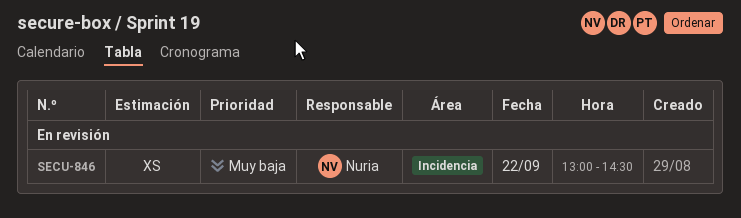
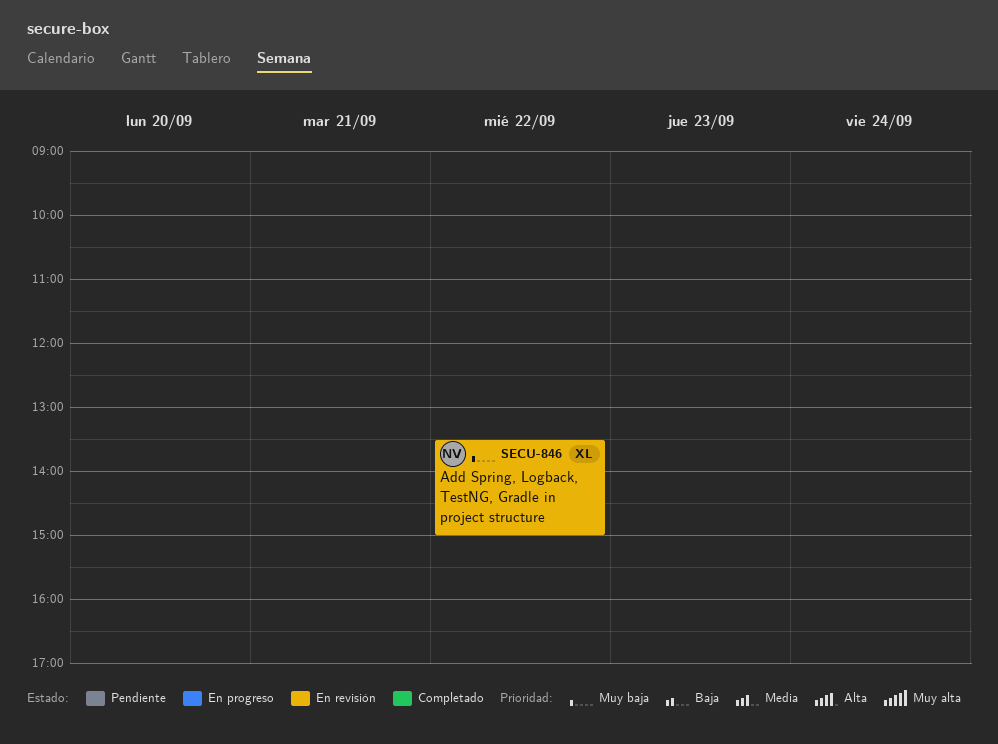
SECU-846, estimate: XS -> XL
SECU-846, begins: 13:00 -> 13:30
SECU-846, ends: 14:30 -> 15:00

